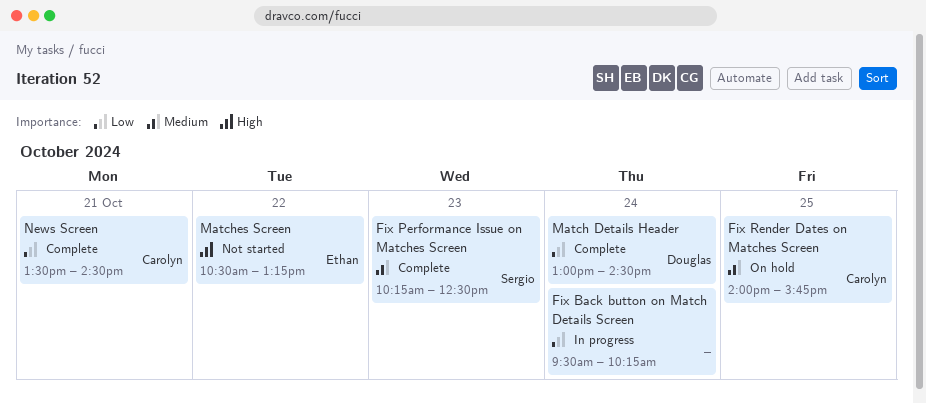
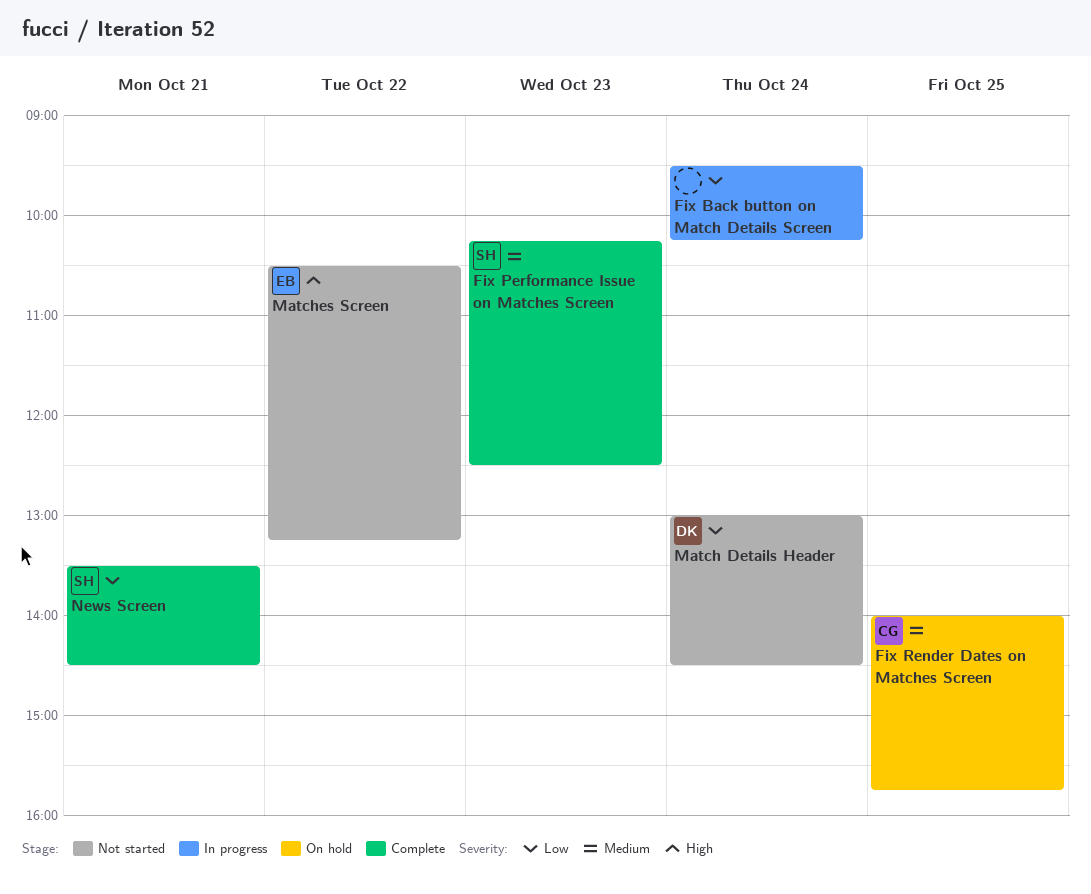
Match Details Header, status: Complete -> Not started
News Screen, owner: Carolyn -> Sergio

